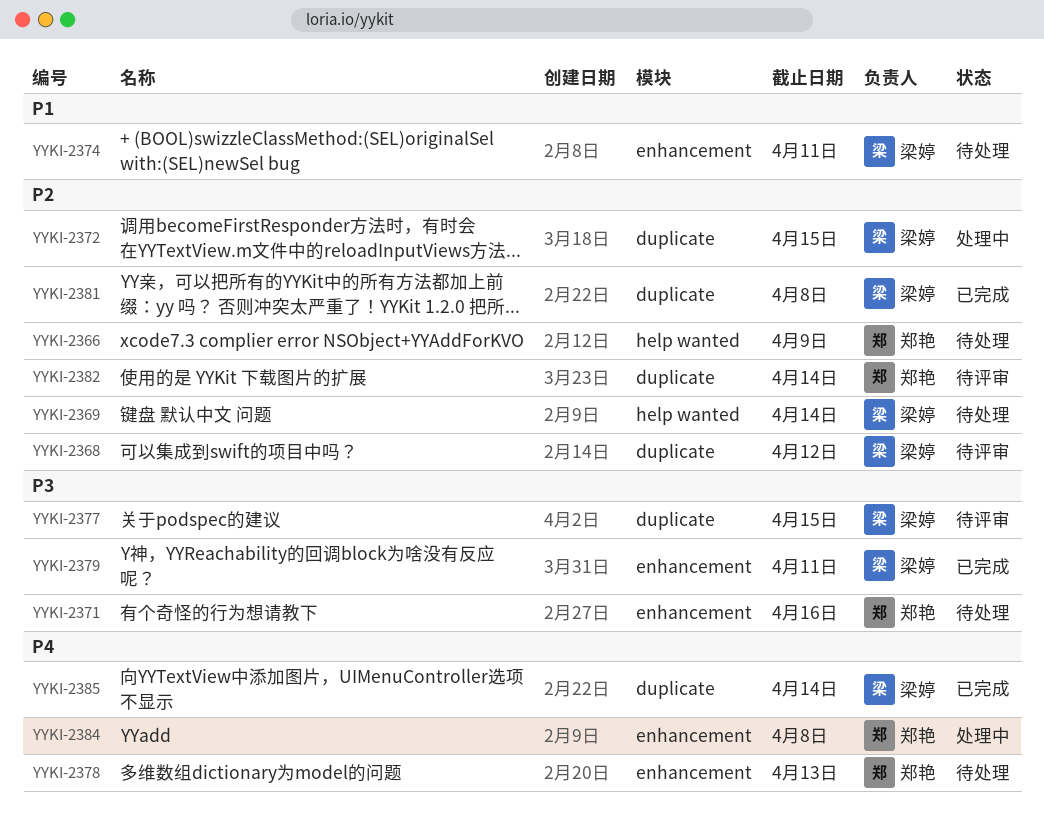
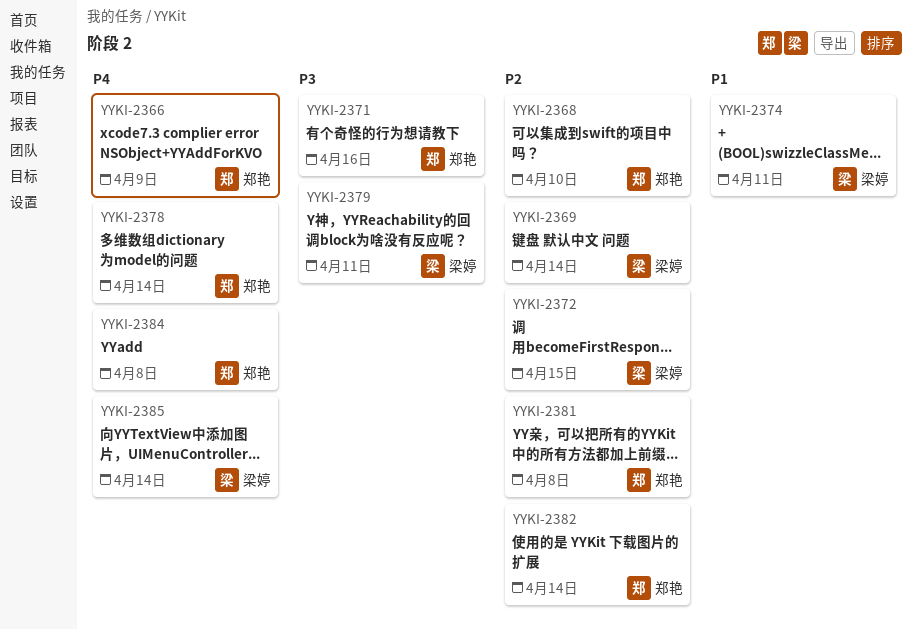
YYKI-2366, priority: P2 -> P4
YYKI-2368, owner: 梁婷 -> 郑艳
YYKI-2368, due: Apr 12 -> Apr 10
YYKI-2377: present -> none
YYKI-2378, due: Apr 13 -> Apr 14
YYKI-2381, owner: 梁婷 -> 郑艳

